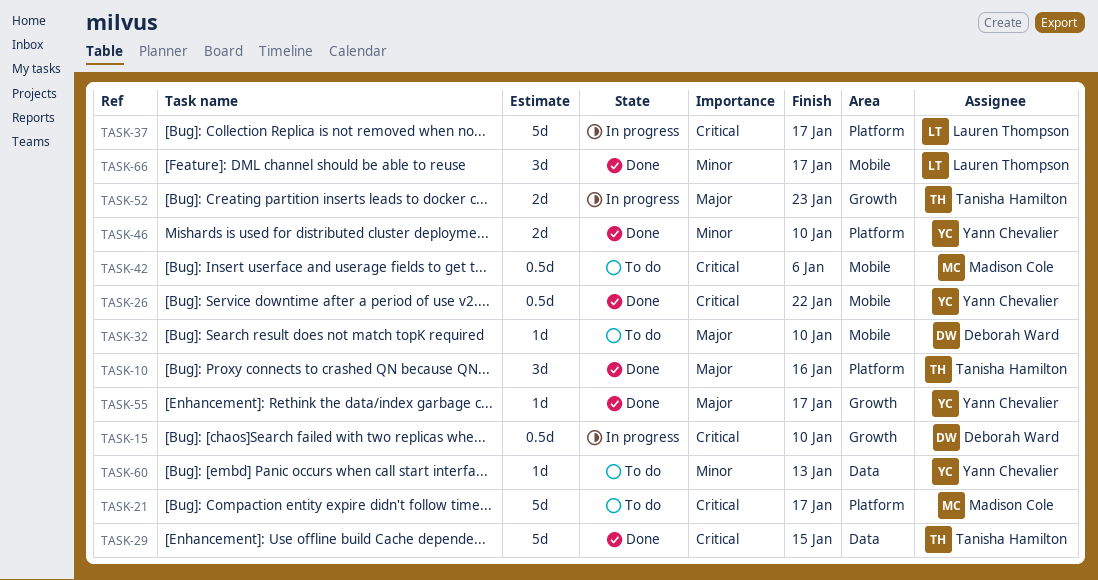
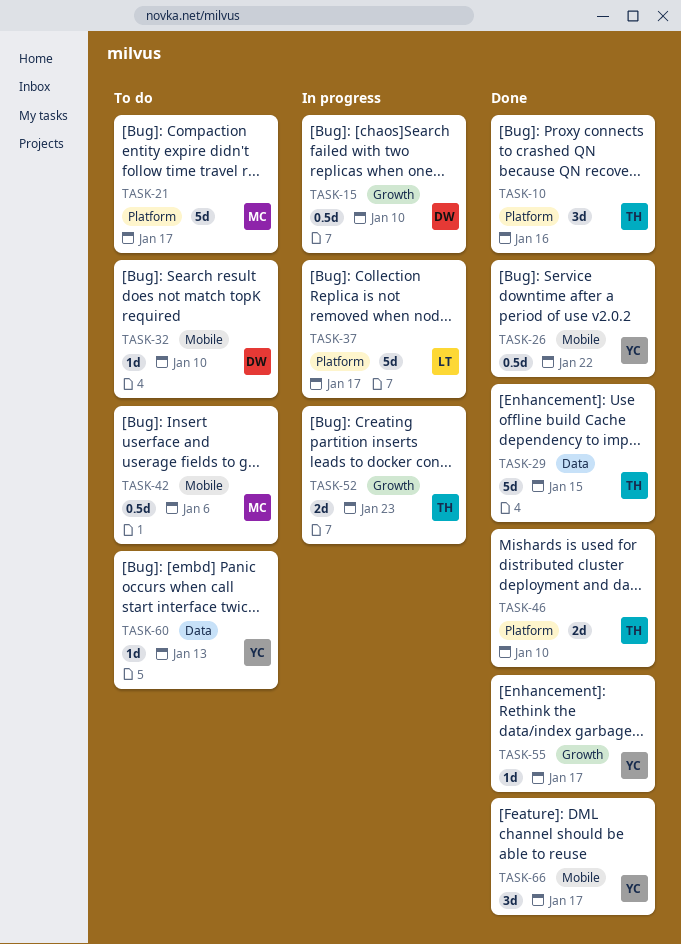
TASK-46, owner: Yann Chevalier -> Tanisha Hamilton
TASK-66, owner: Lauren Thompson -> Yann Chevalier

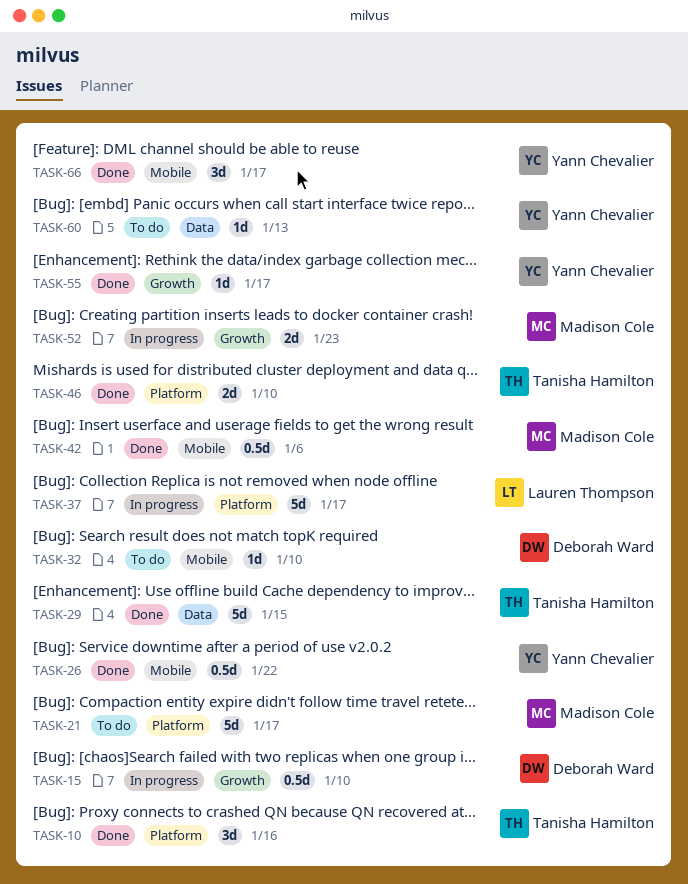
TASK-42, status: To do -> Done
TASK-52, owner: Tanisha Hamilton -> Madison Cole

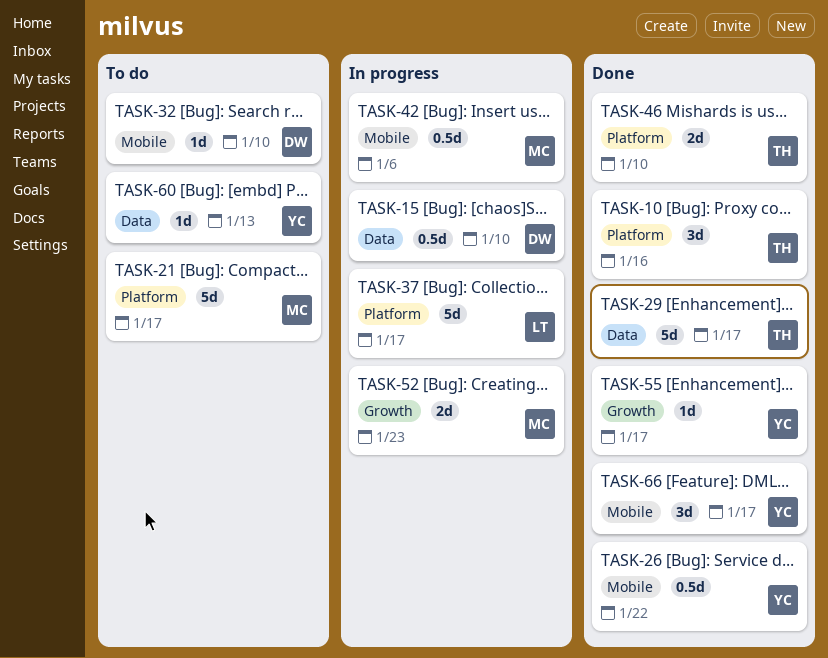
TASK-15, label: Growth -> Data
TASK-29, due: Jan 15 -> Jan 17
TASK-42, status: Done -> In progress

